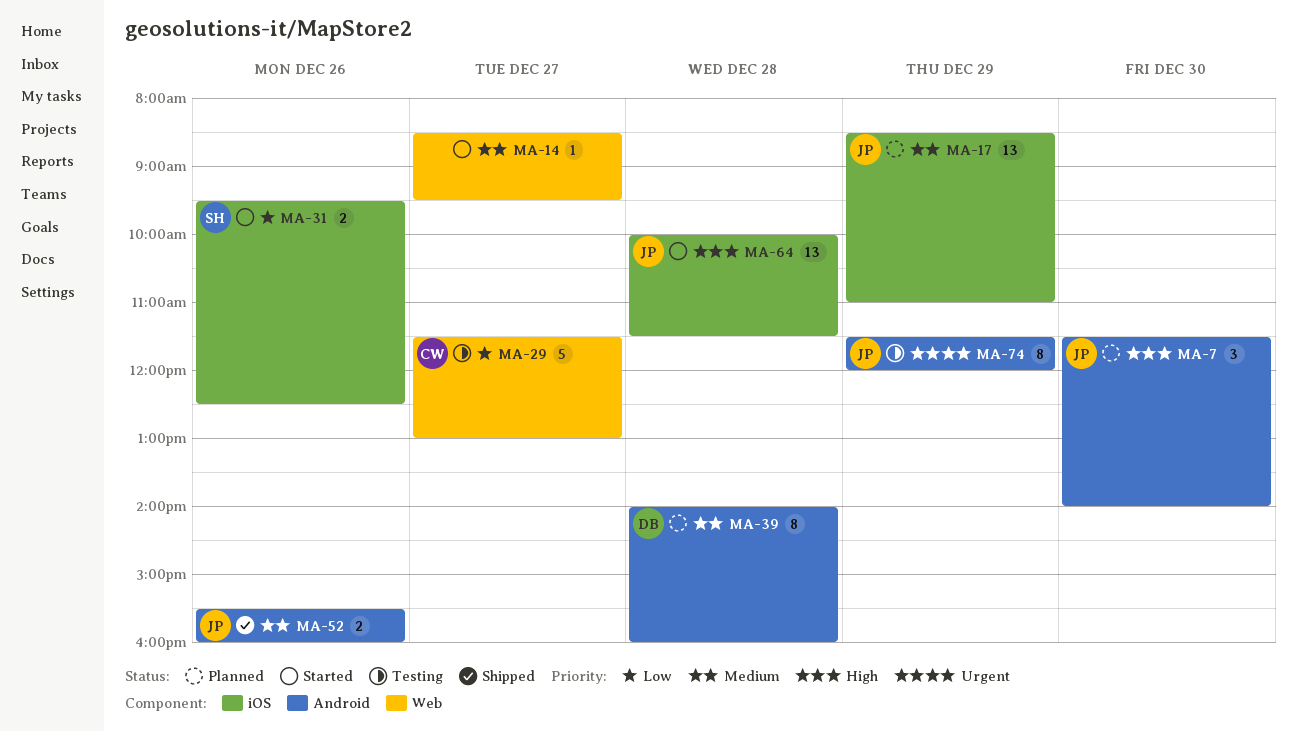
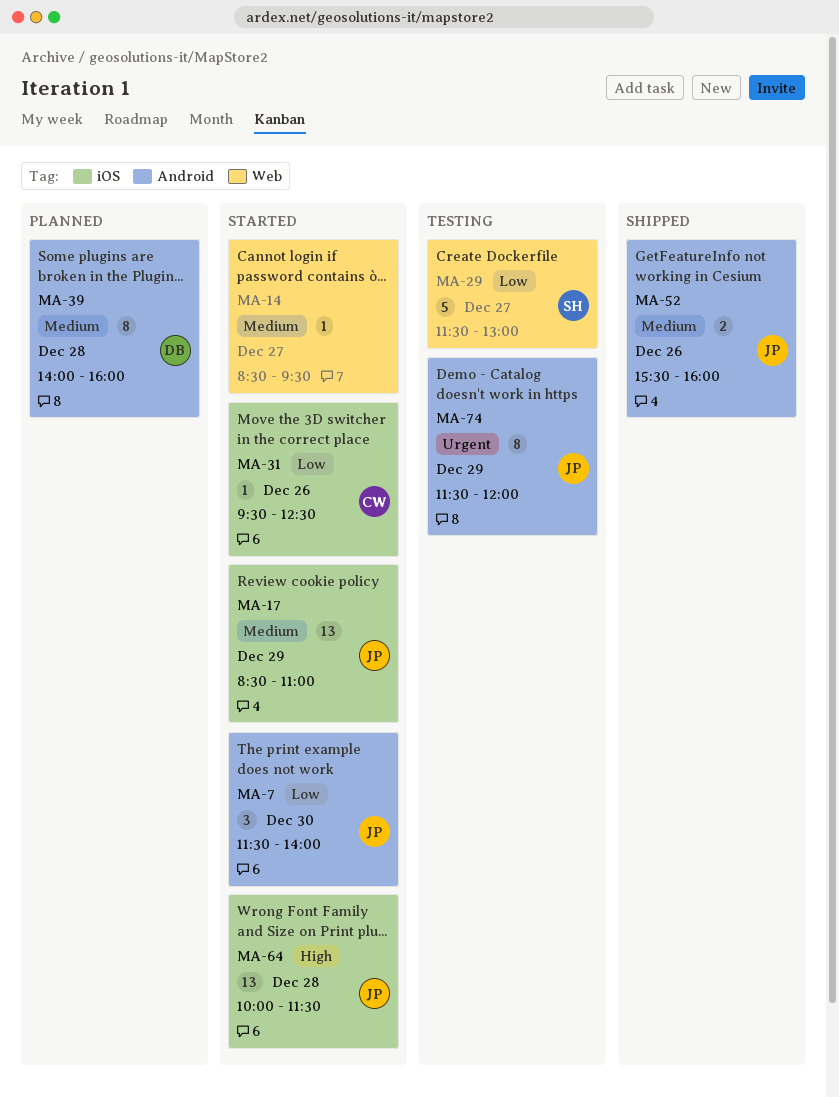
MA-7, status: Planned -> Started
MA-7, priority: High -> Low
MA-17, status: Planned -> Started
MA-29, owner: CW -> SH
MA-31, owner: SH -> CW
MA-31, estimate: 2 -> 1

